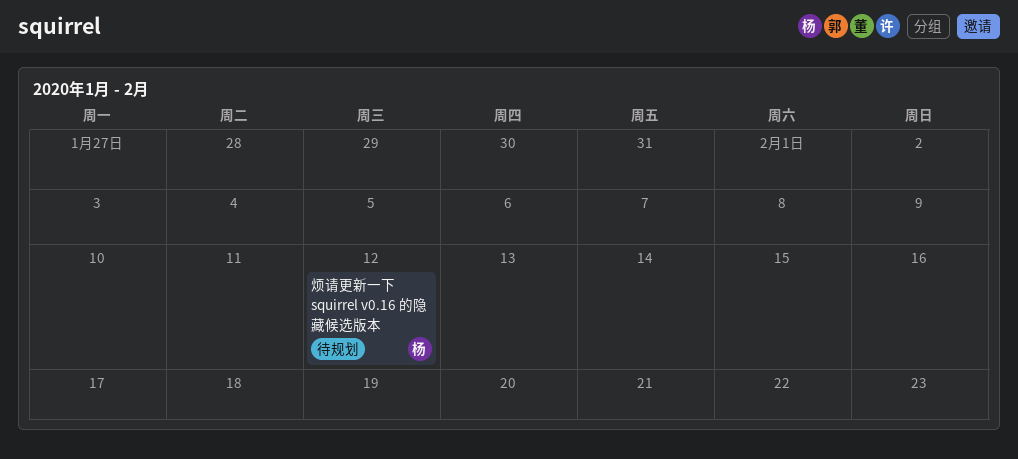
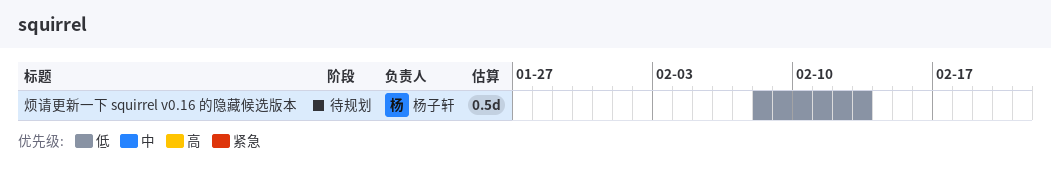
烦请更新一下 squirrel v0.16 的隐藏候选版本, due: Feb 12 -> Feb 13

